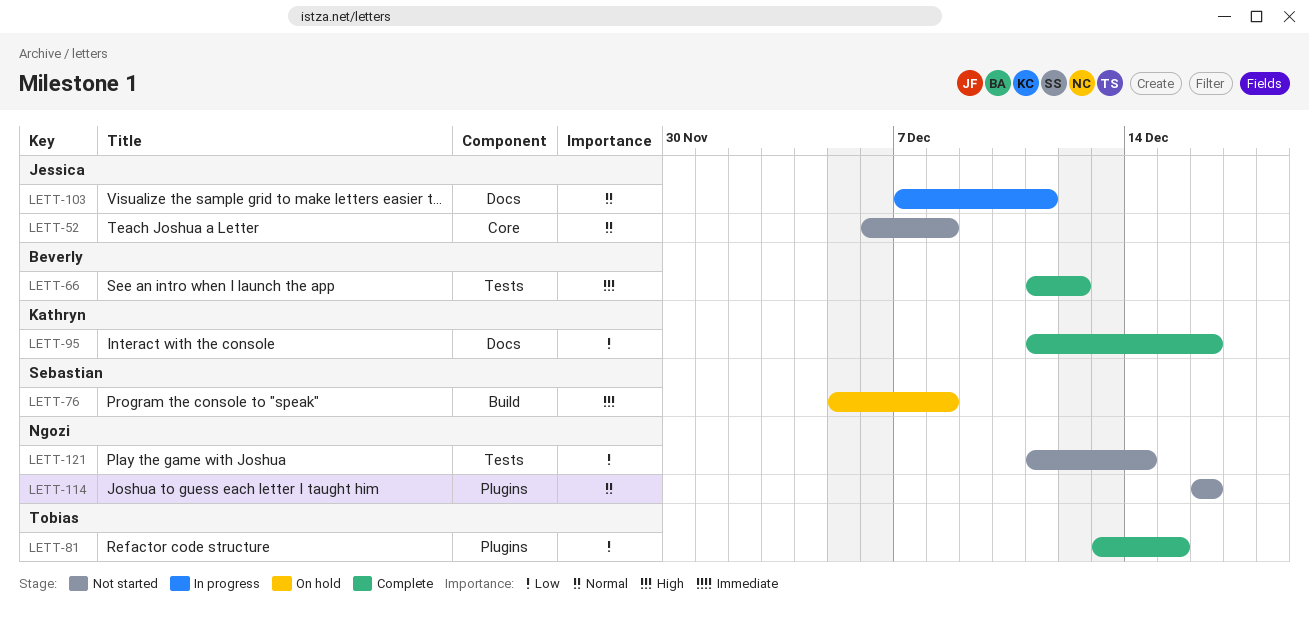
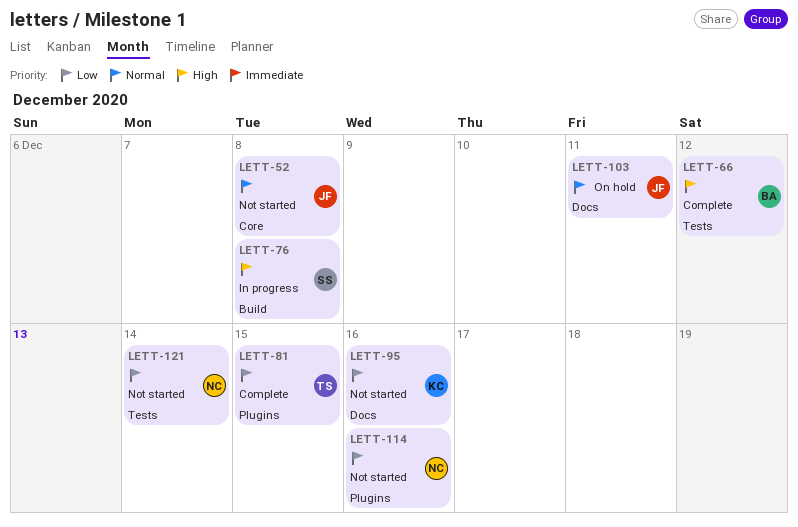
LETT-76, status: On hold -> In progress
LETT-95, status: Complete -> Not started
LETT-103, status: In progress -> On hold
LETT-114, priority: Normal -> Low

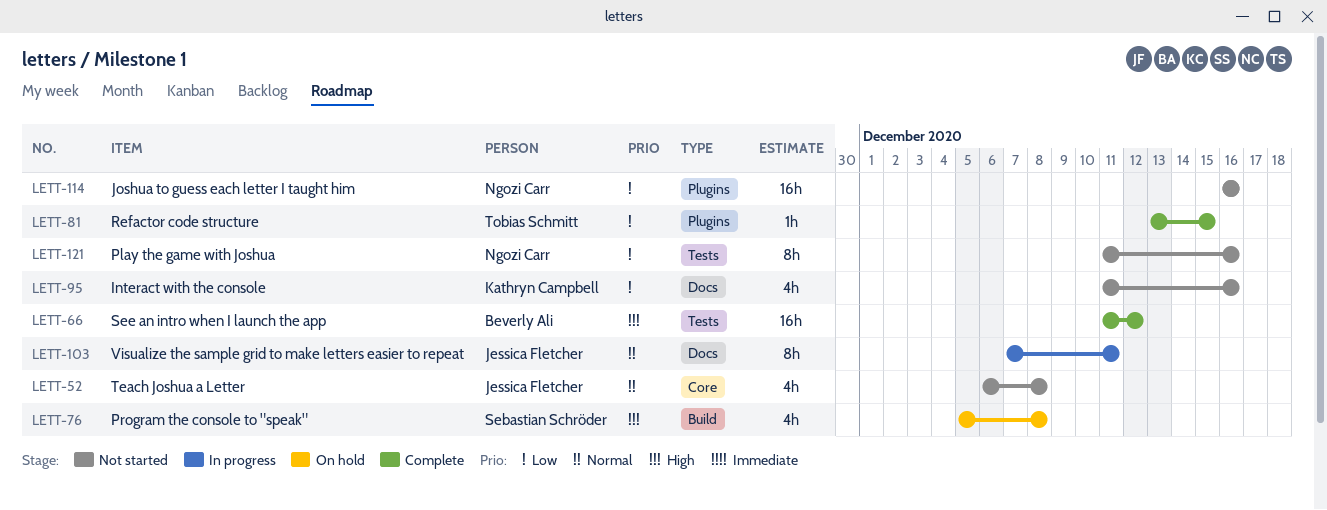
LETT-76, status: In progress -> On hold
LETT-103, status: On hold -> In progress
LETT-121, due: Dec 14 -> Dec 16

